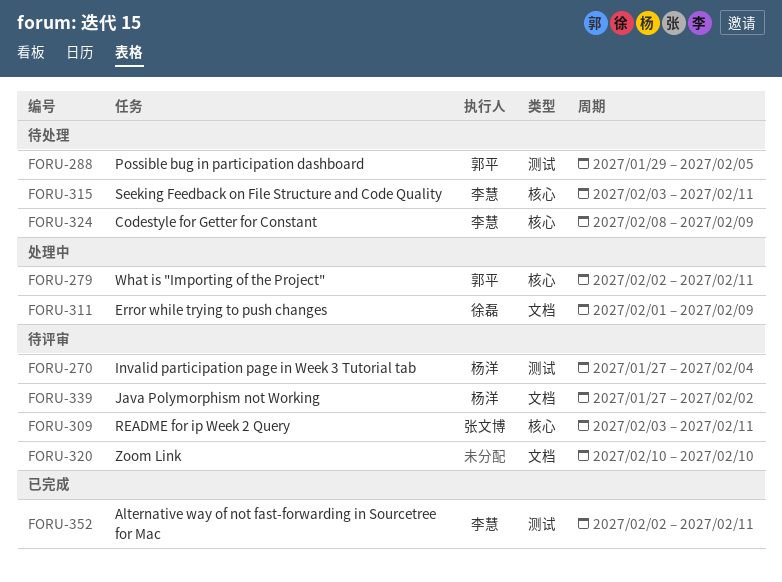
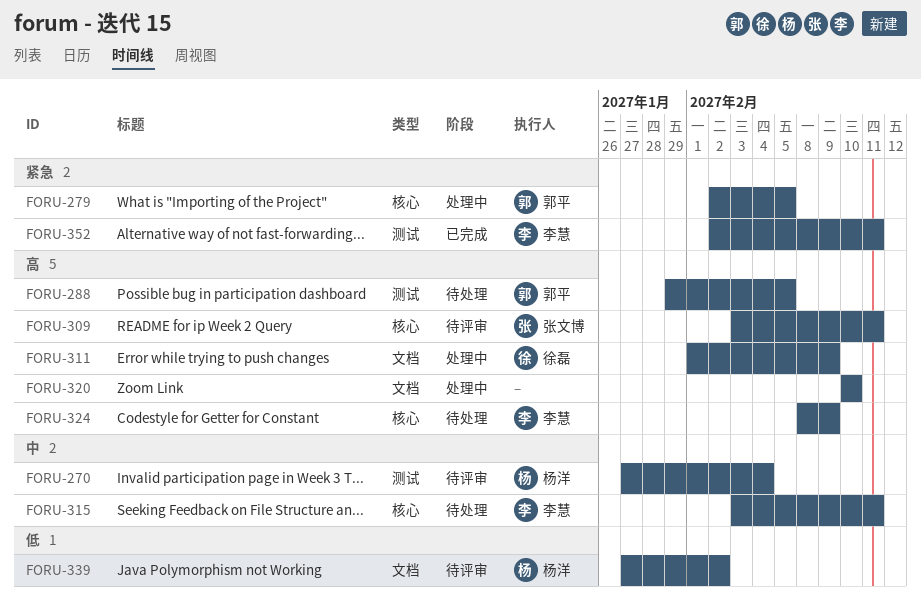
FORU-279, due: Feb 11 -> Feb 5
FORU-320, status: 待评审 -> 处理中

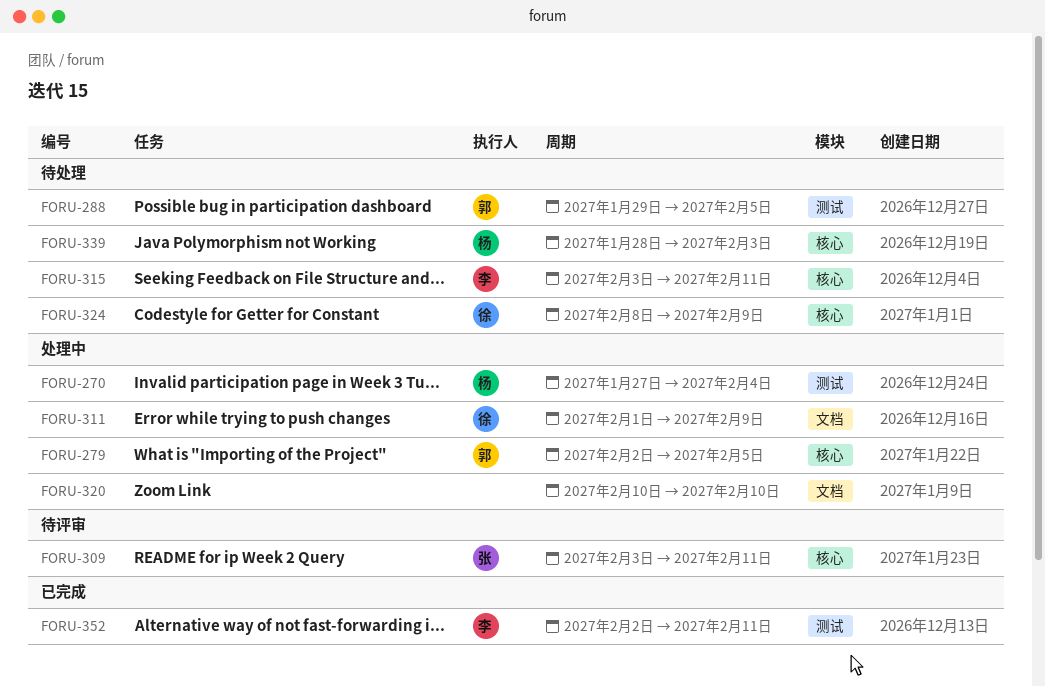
FORU-270, status: 待评审 -> 处理中
FORU-324, owner: 李慧 -> 徐磊
FORU-339, status: 待评审 -> 待处理
FORU-339, label: 文档 -> 核心
FORU-339, start: Jan 27 -> Jan 28
FORU-339, due: Feb 2 -> Feb 3

